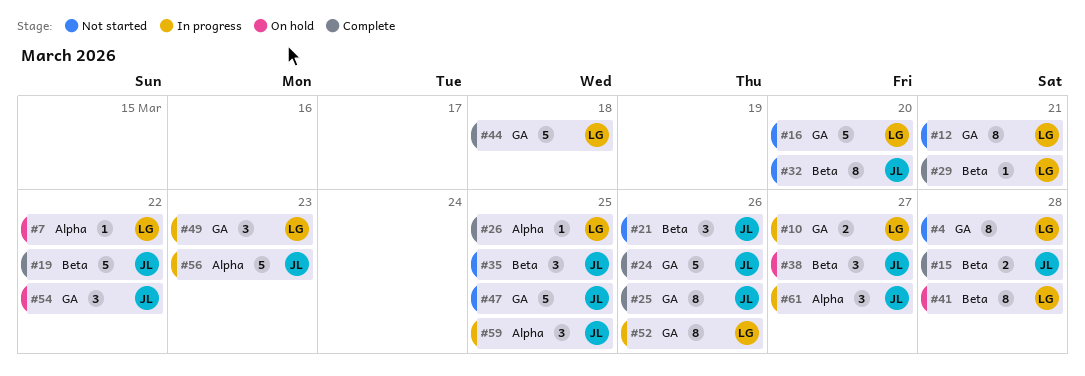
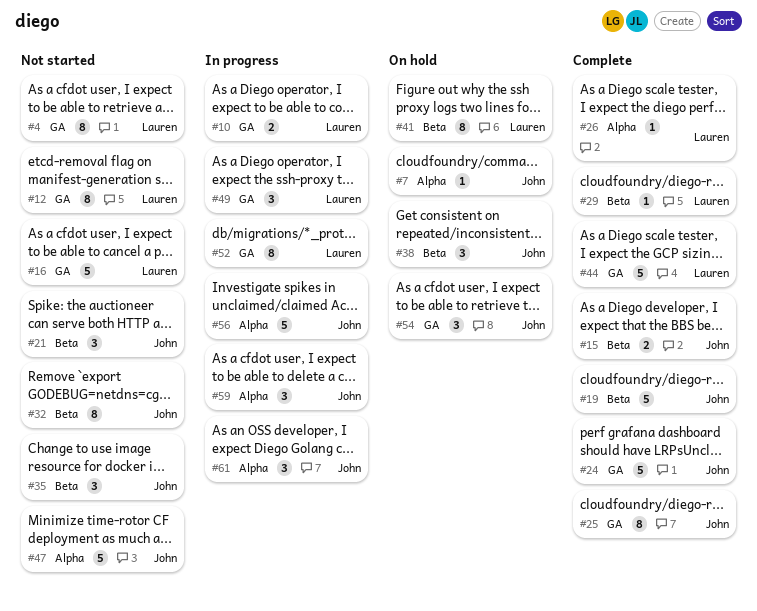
#7, owner: Lauren -> John
#47, label: GA -> Alpha

